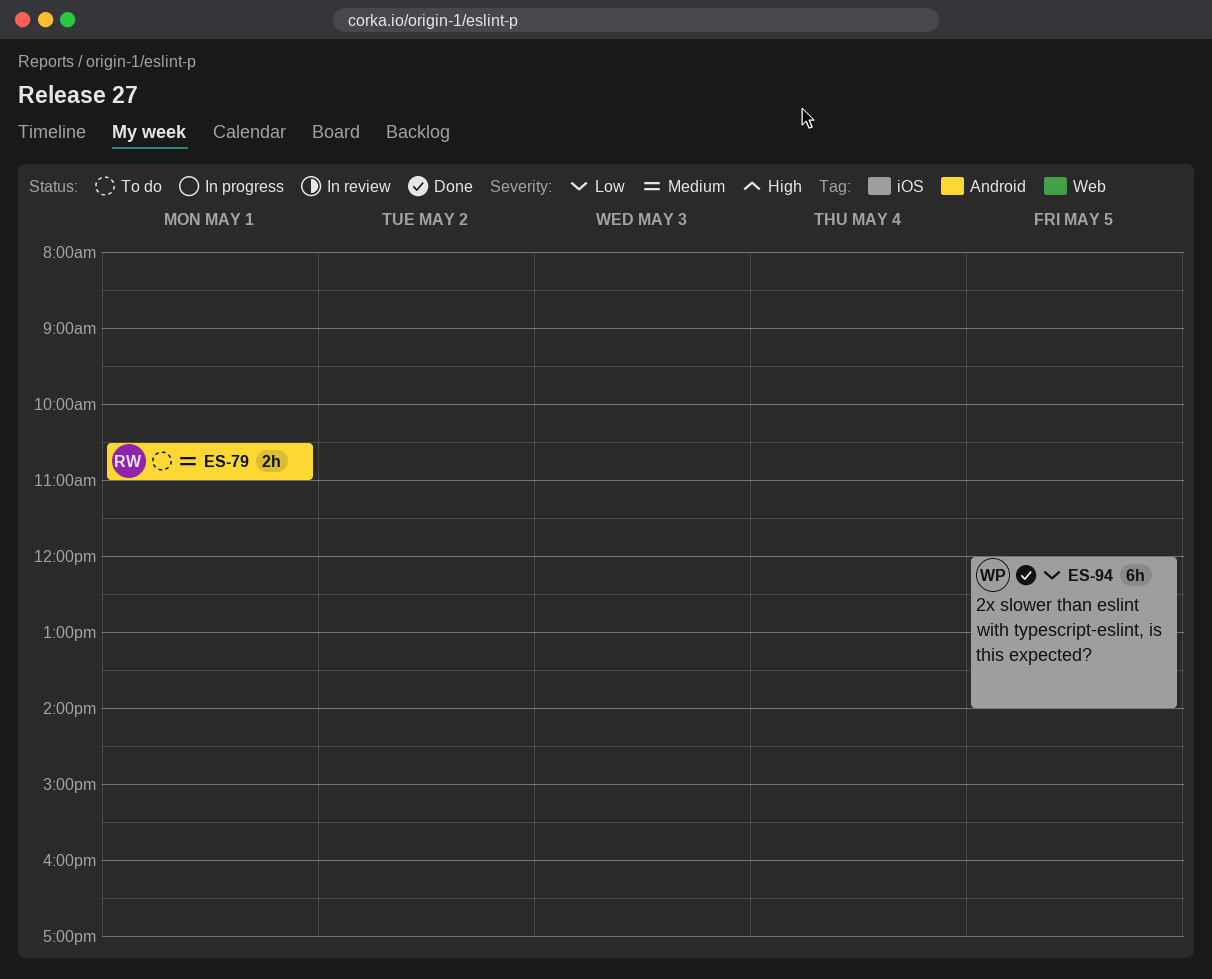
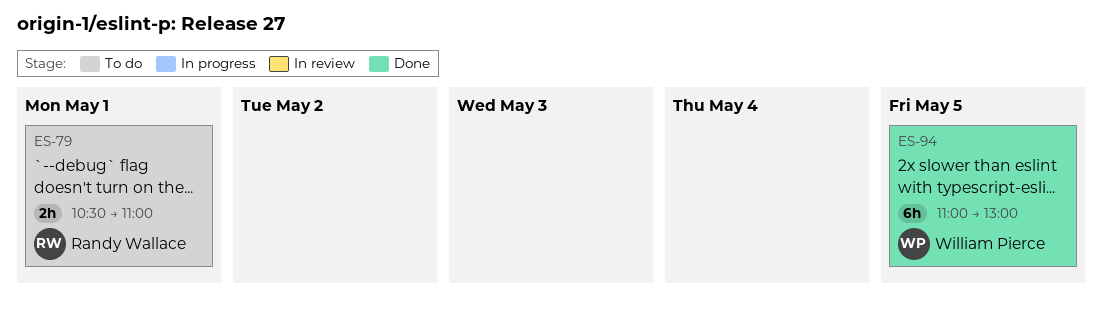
ES-94, begins: 12:00 -> 11:00
ES-94, ends: 14:00 -> 13:00

